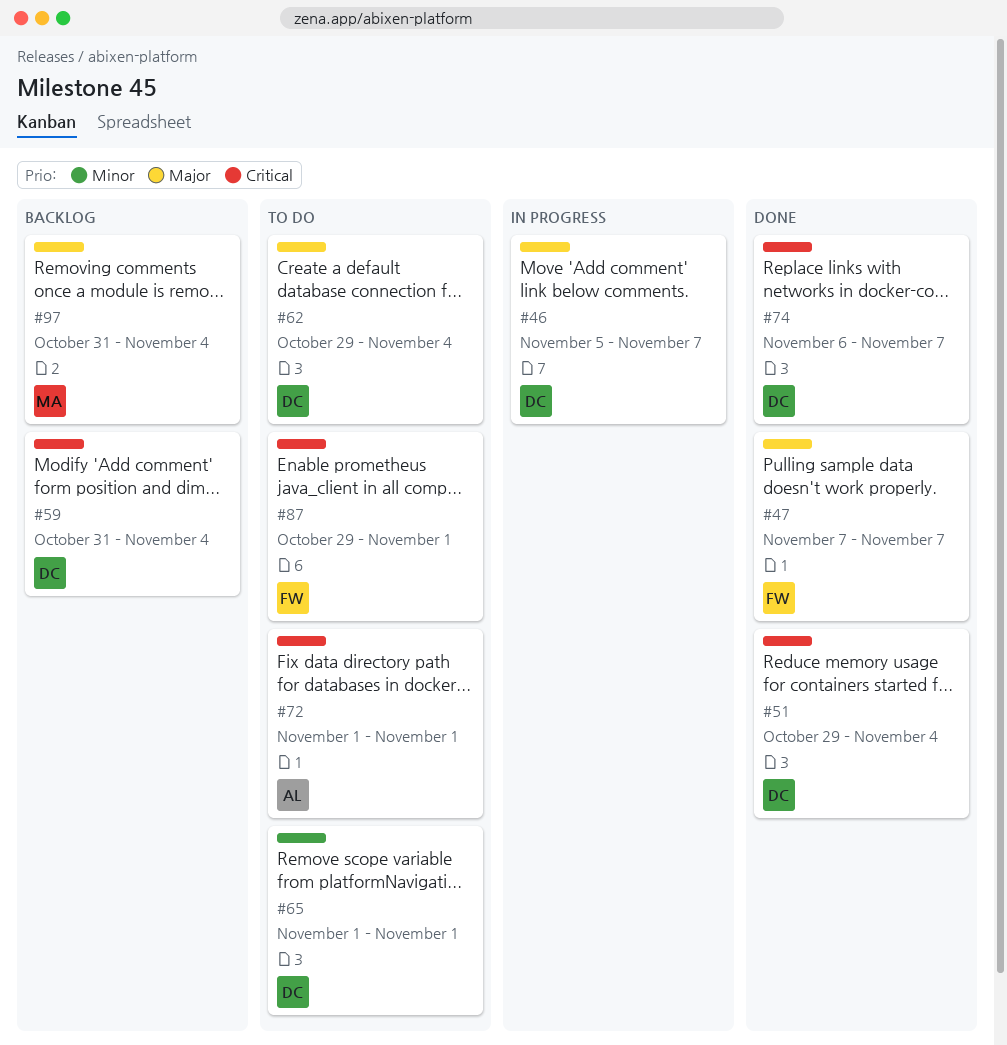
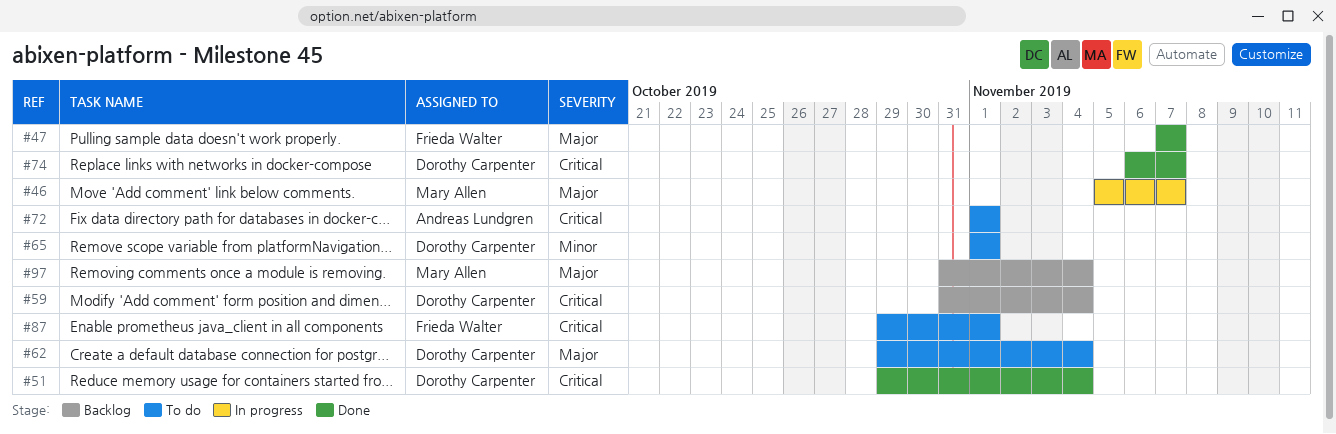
#46, owner: Dorothy Carpenter -> Mary Allen

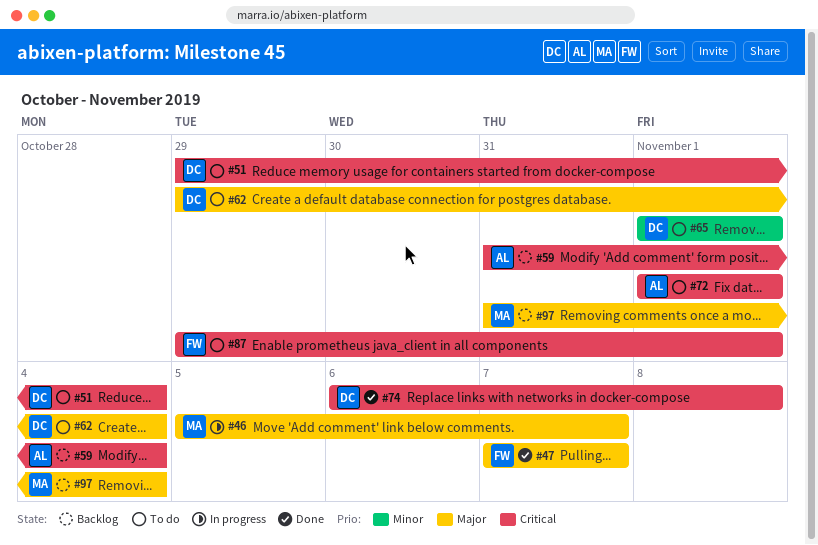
#51, status: Done -> To do
#59, owner: Dorothy Carpenter -> Andreas Lundgren
#74, due: Nov 7 -> Nov 8

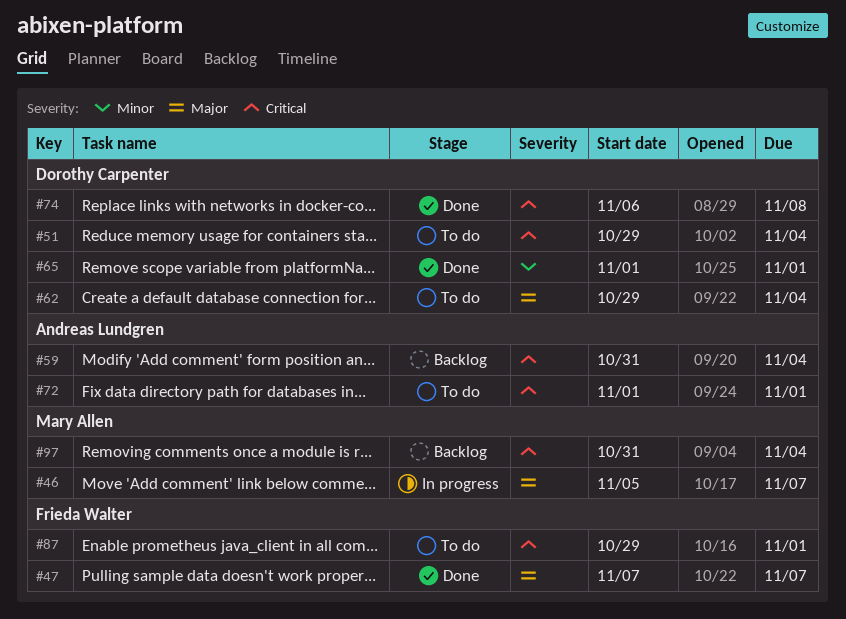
#65, status: To do -> Done
#97, priority: Major -> Critical

